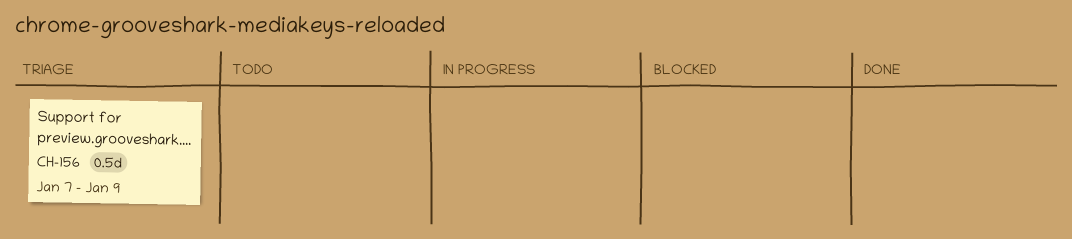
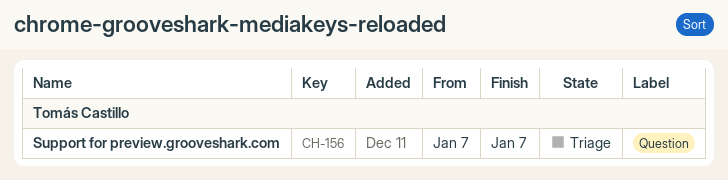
CH-156, due: Jan 9 -> Jan 7

